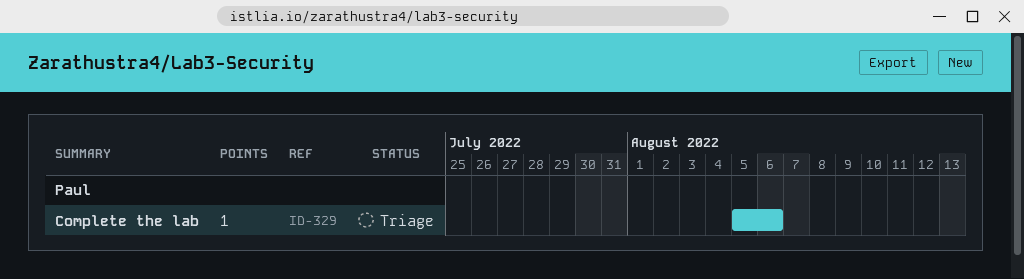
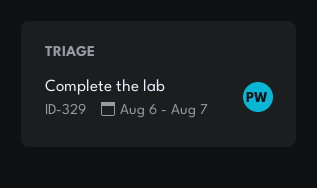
ID-329, start: Aug 5 -> Aug 6
ID-329, due: Aug 6 -> Aug 7

